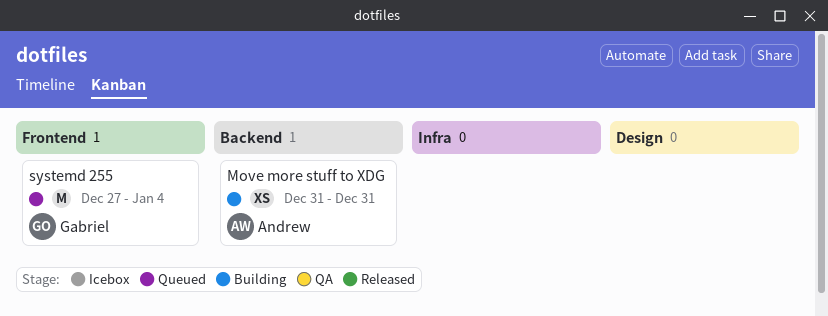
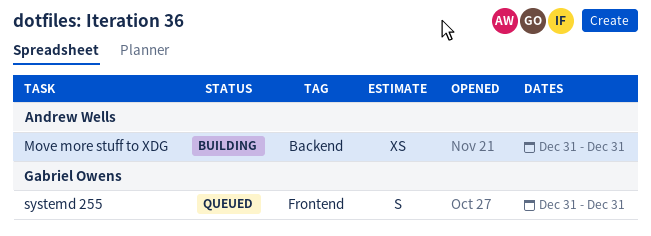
systemd 255, estimate: M -> S
systemd 255, start: Dec 27 -> Dec 31
systemd 255, due: Jan 4 -> Dec 31

